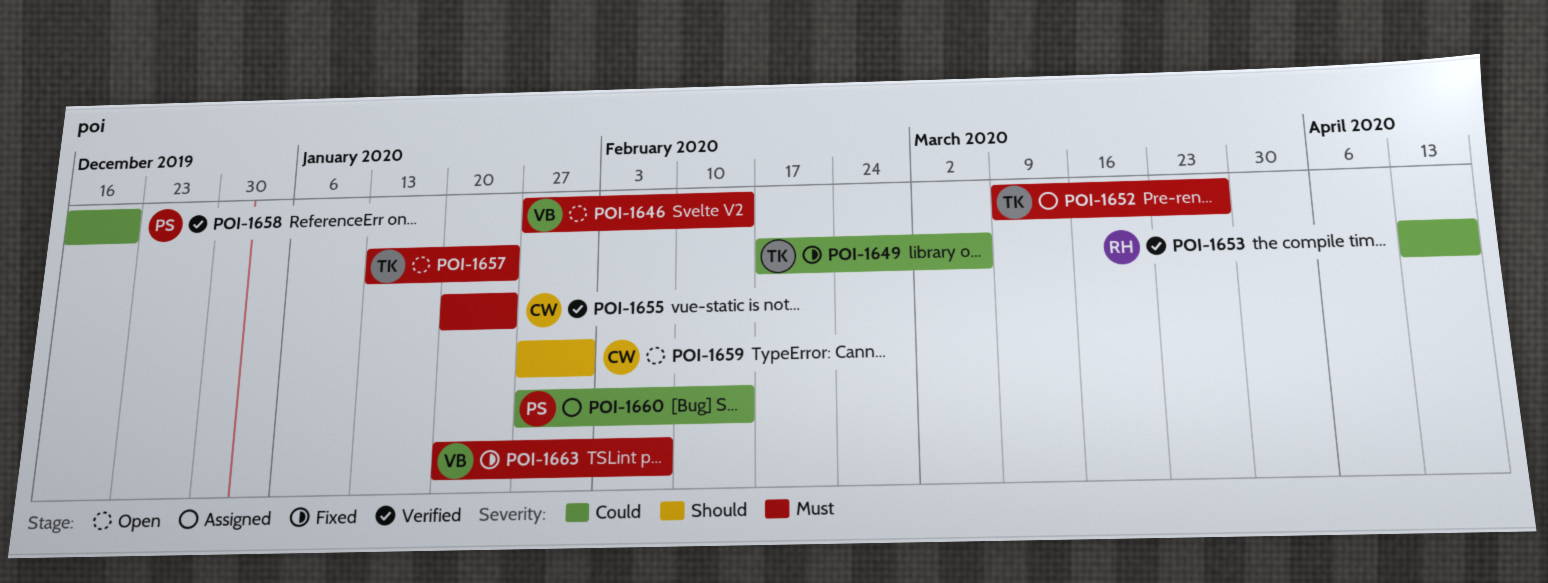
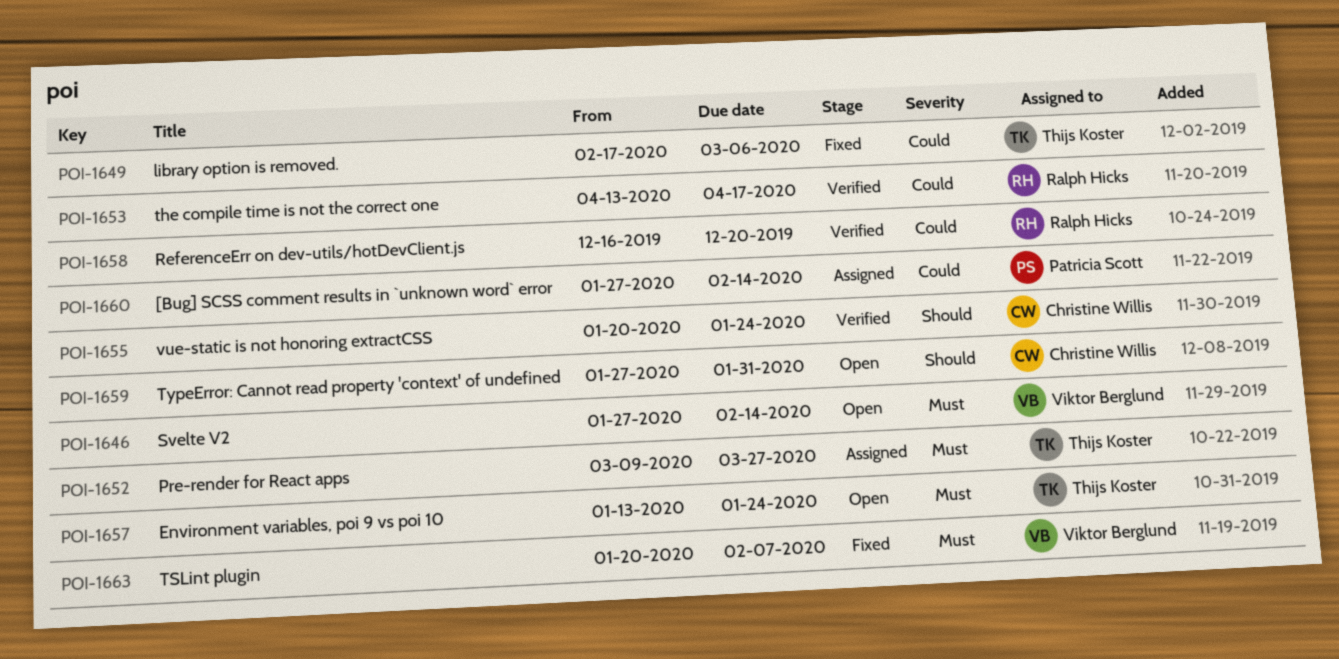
POI-1655, priority: Must -> Should
POI-1658, owner: Patricia Scott -> Ralph Hicks

